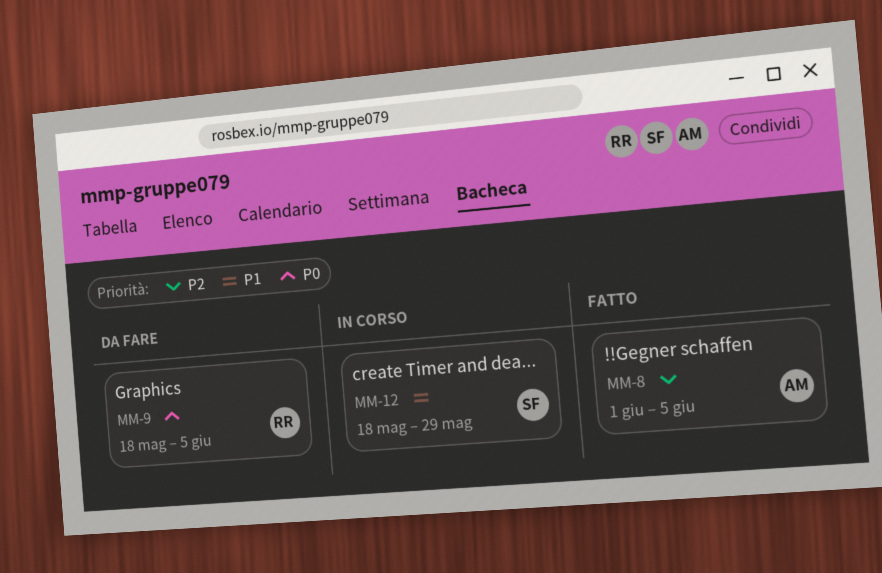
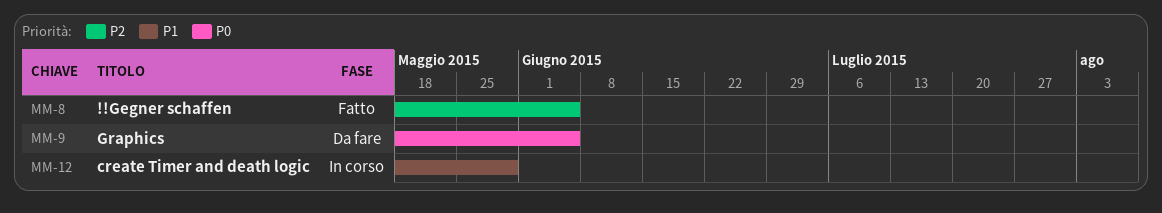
MM-8, start: Jun 1 -> May 18

